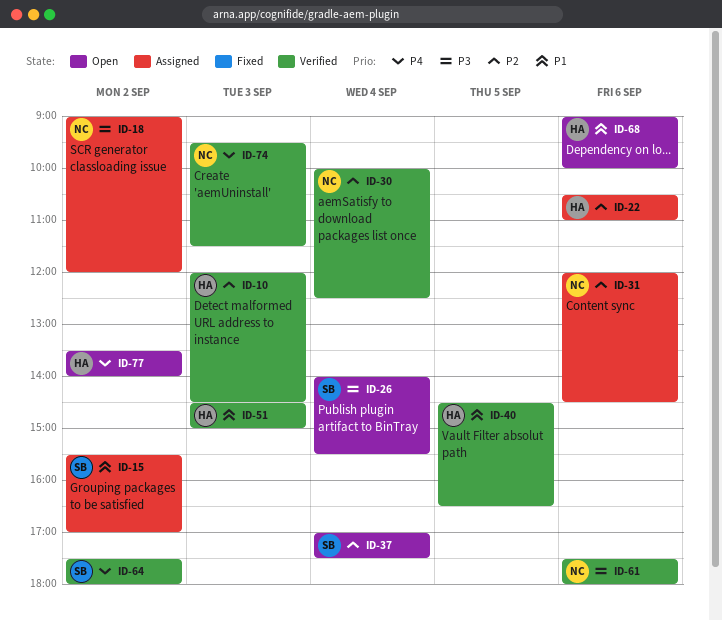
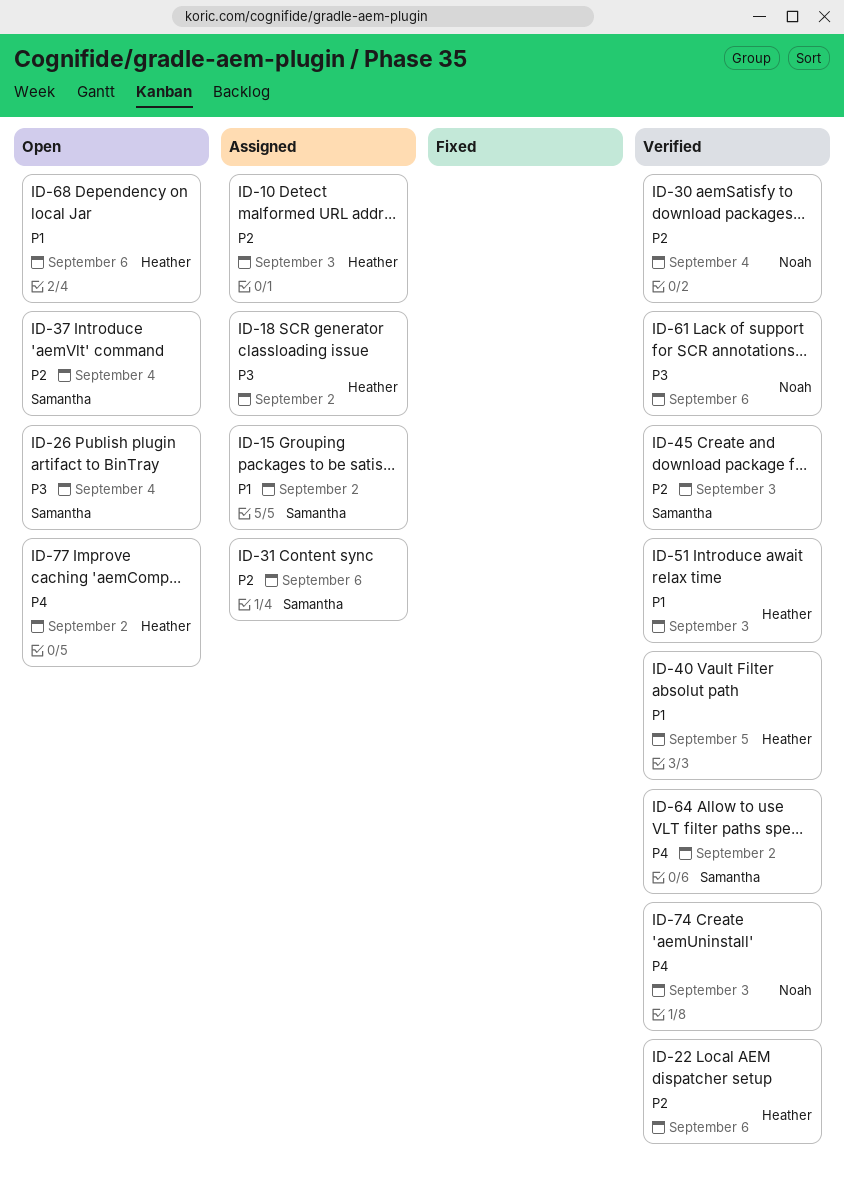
ID-10, status: Verified -> Assigned
ID-18, owner: Noah -> Heather
ID-22, status: Assigned -> Verified
ID-31, owner: Noah -> Samantha
ID-45: none -> present

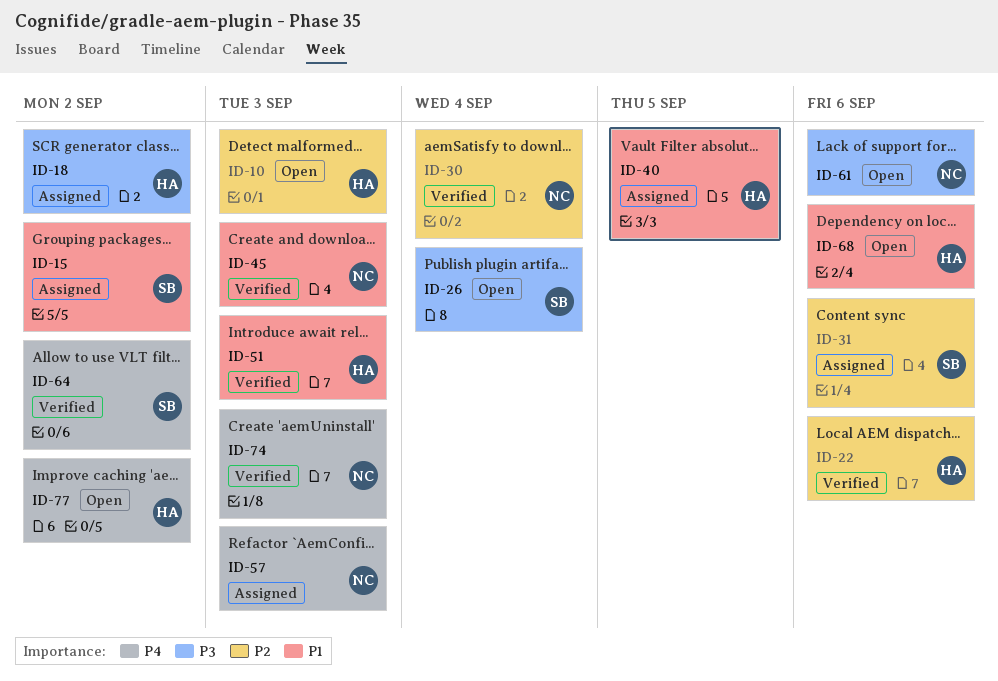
ID-10, status: Assigned -> Open
ID-37: present -> none
ID-40, status: Verified -> Assigned
ID-45, owner: Samantha -> Noah
ID-45, priority: P2 -> P1
ID-57: none -> present
ID-61, status: Verified -> Open

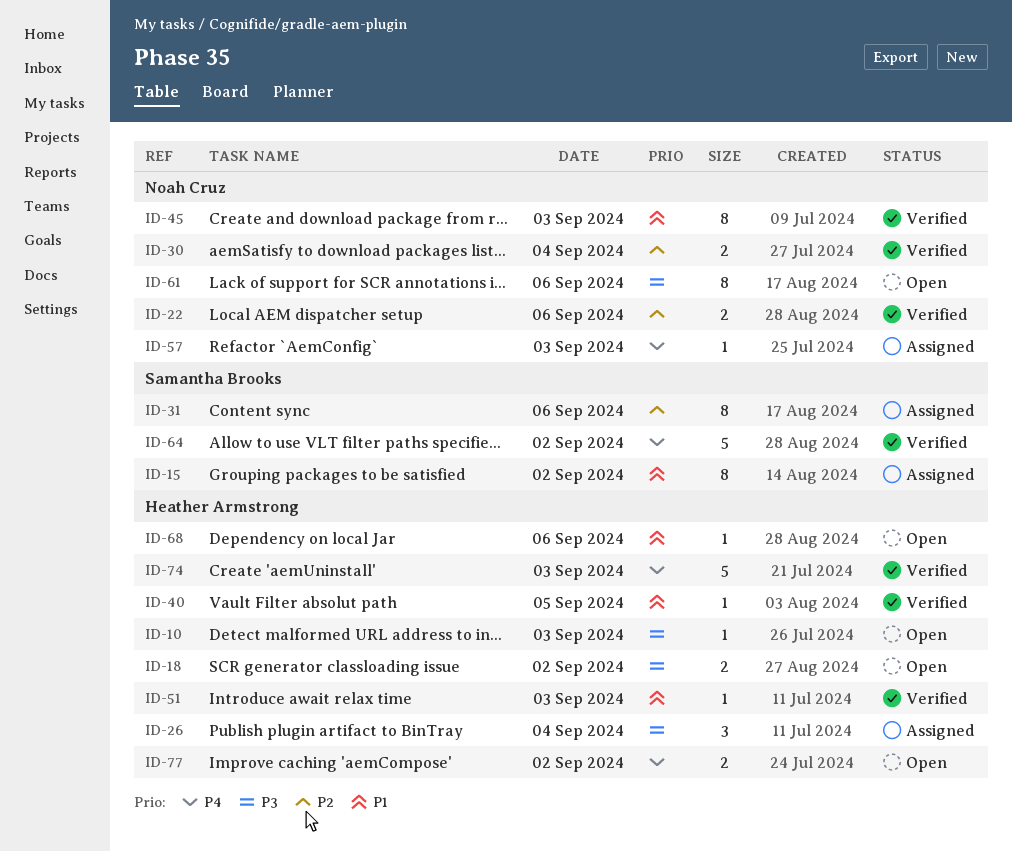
ID-10, priority: P2 -> P3
ID-18, status: Assigned -> Open
ID-22, owner: Heather Armstrong -> Noah Cruz
ID-26, status: Open -> Assigned
ID-26, owner: Samantha Brooks -> Heather Armstrong
ID-40, status: Assigned -> Verified
ID-74, owner: Noah Cruz -> Heather Armstrong

